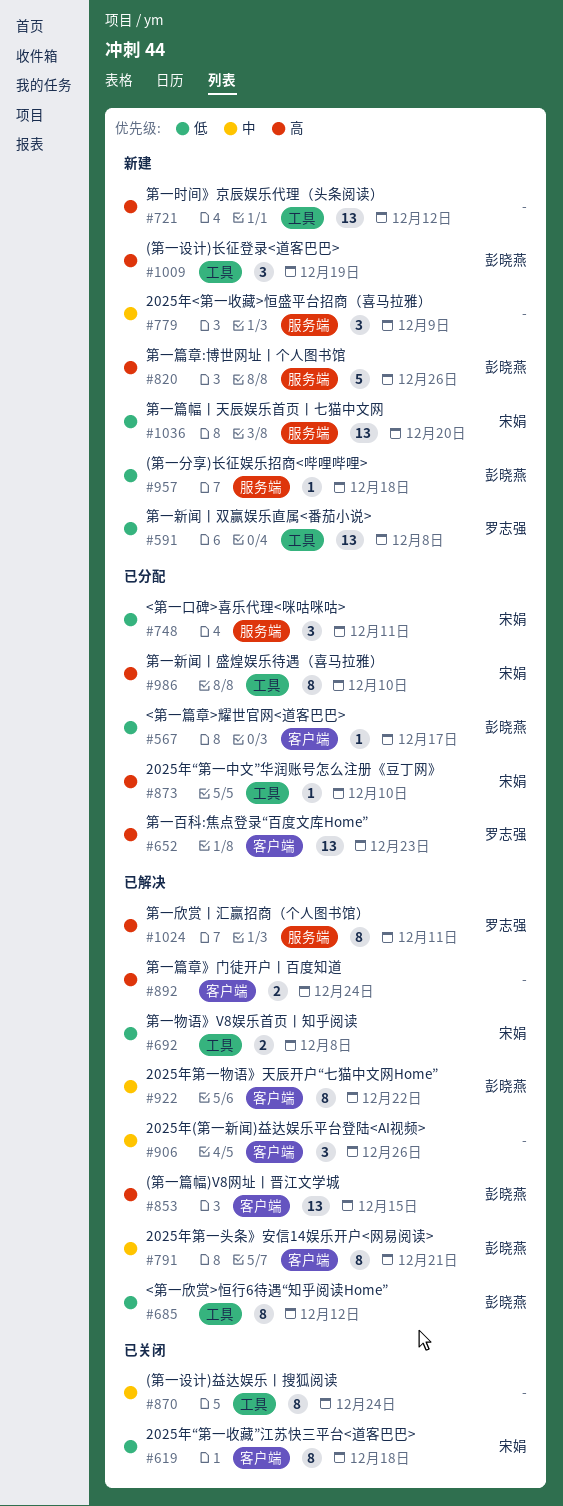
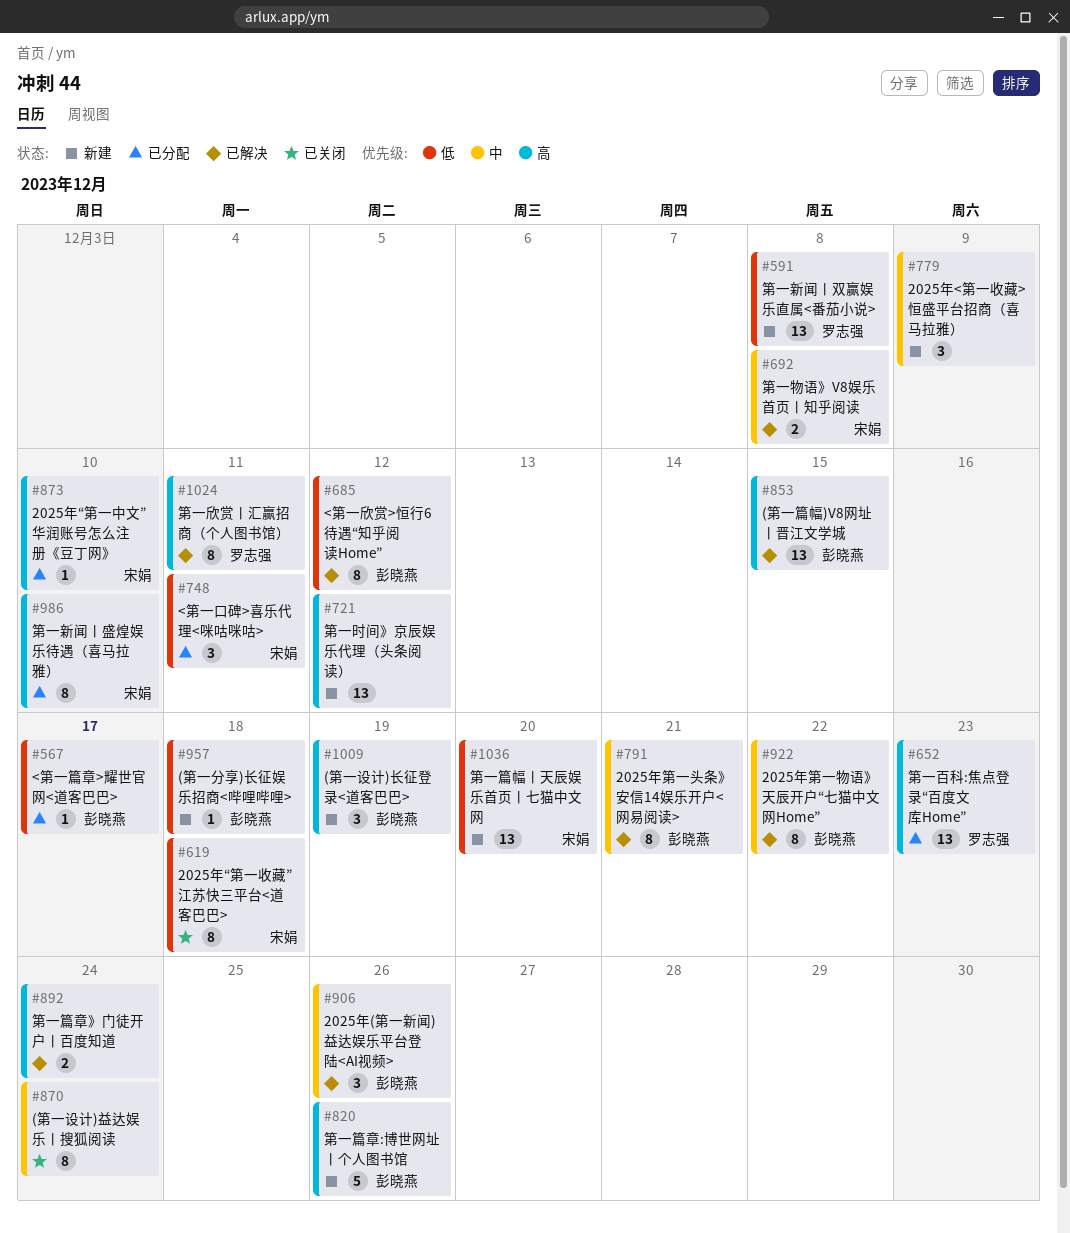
#692, priority: 低 -> 中
#906, owner: none -> 彭晓燕

